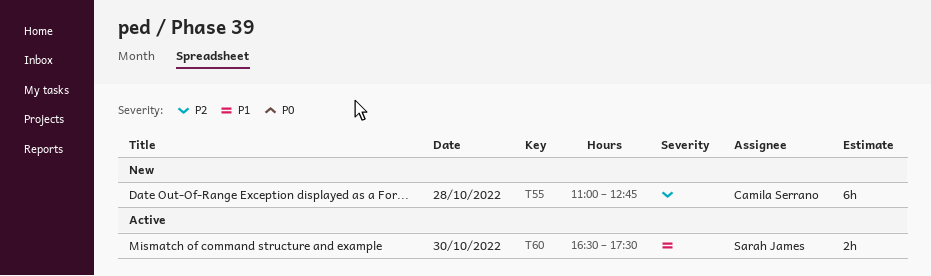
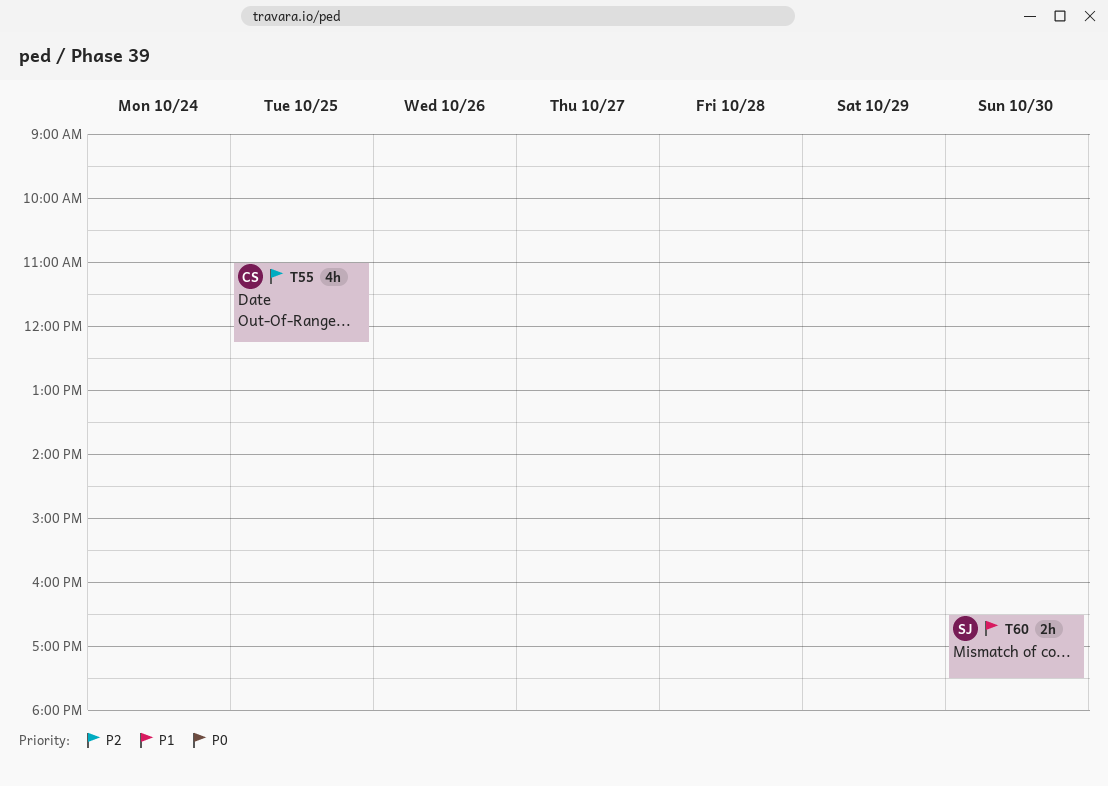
T55, estimate: 6h -> 4h
T55, day: Oct 28 -> Oct 25
T55, ends: 12:45 -> 12:15

